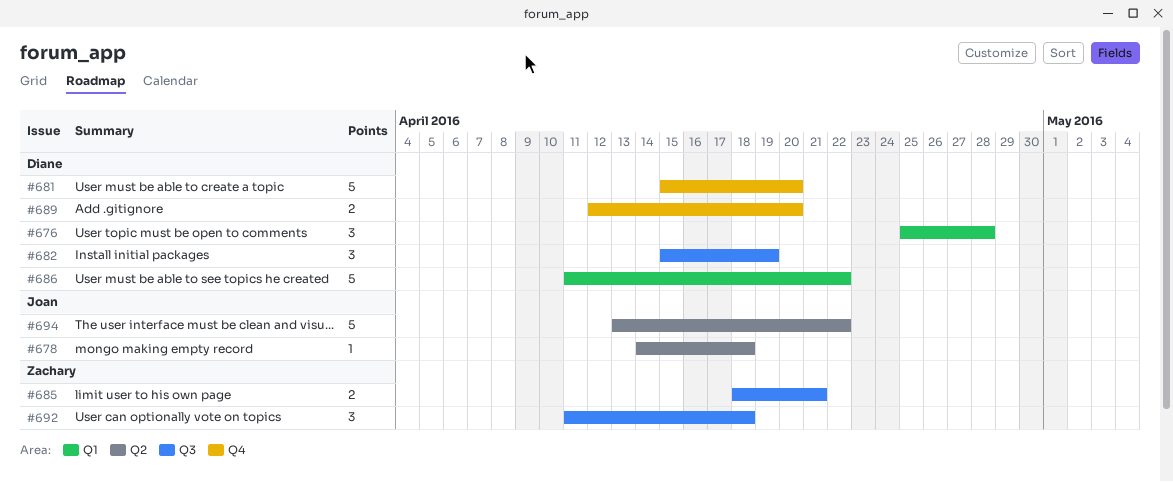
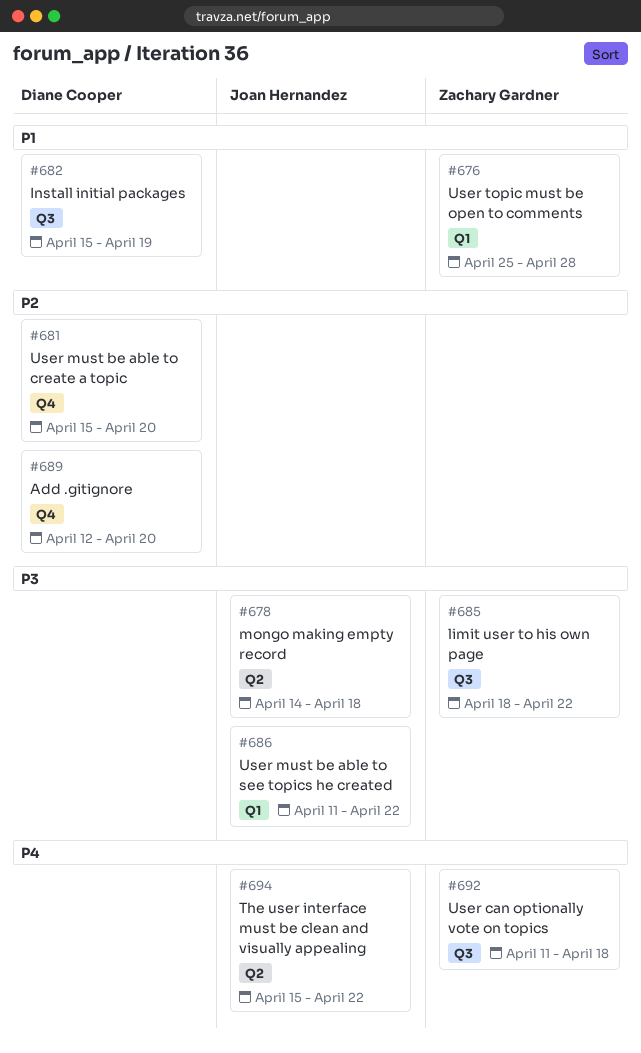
#676, owner: Diane Cooper -> Zachary Gardner
#685, due: Apr 21 -> Apr 22
#686, owner: Diane Cooper -> Joan Hernandez
#694, start: Apr 13 -> Apr 15

